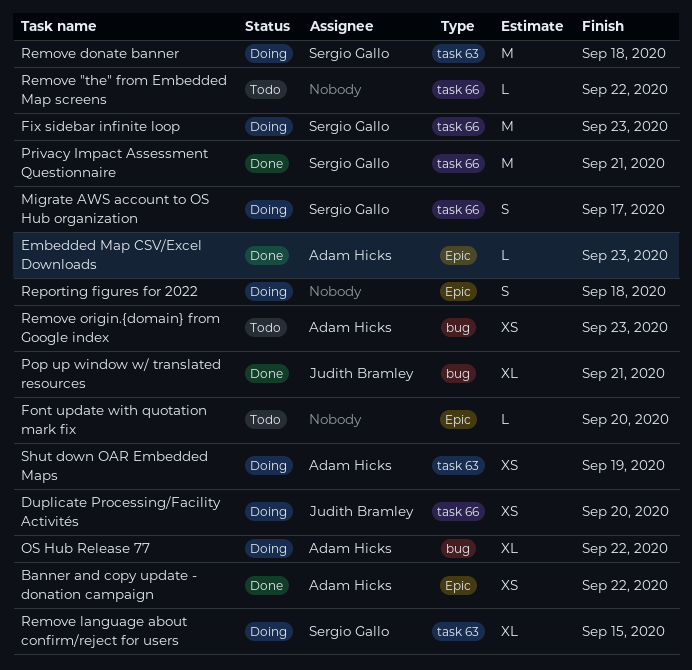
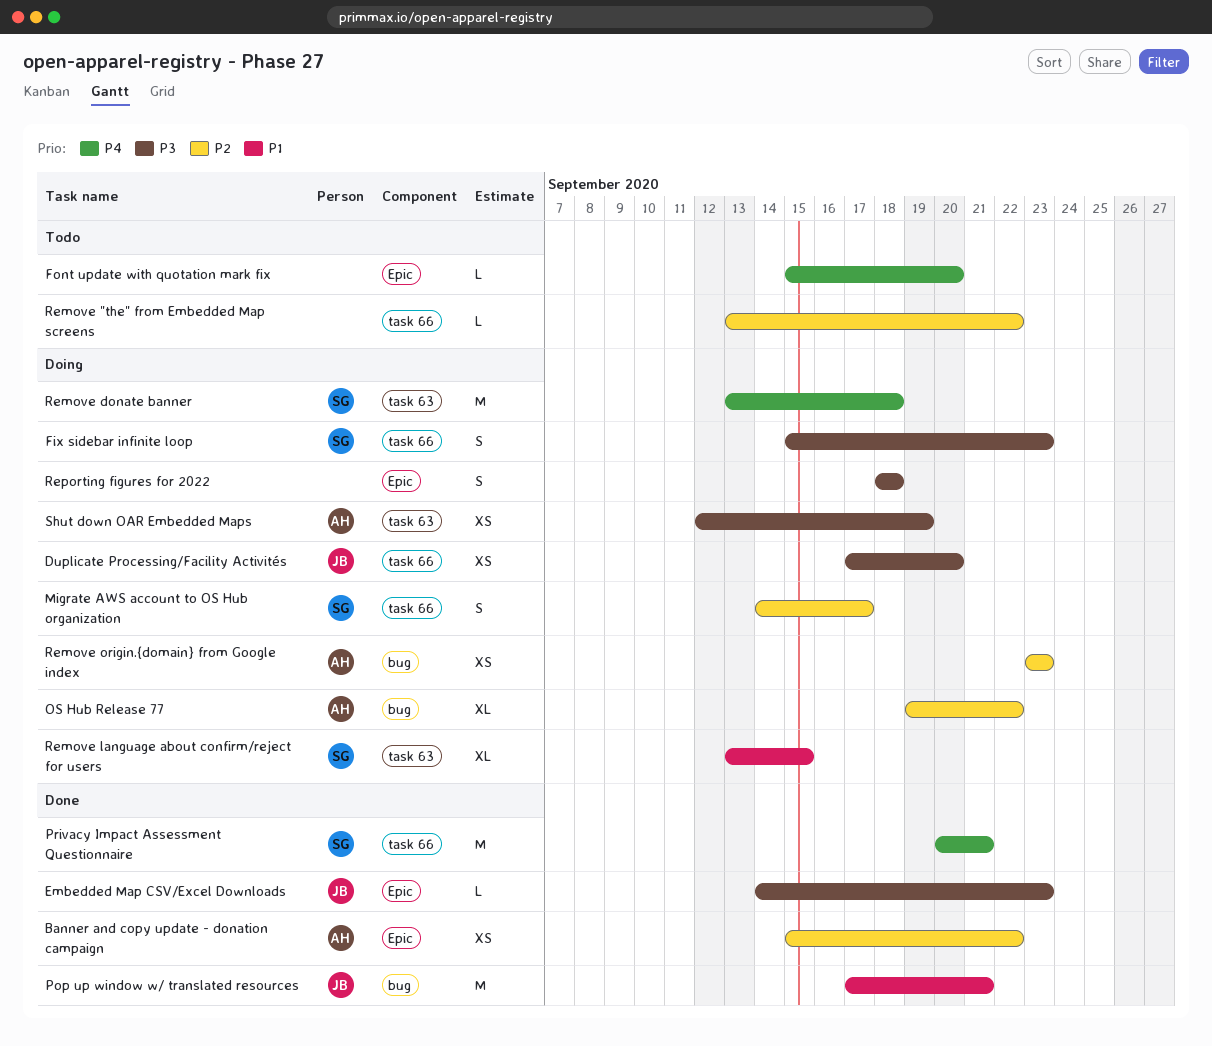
Embedded Map CSV/Excel Downloads, owner: Adam Hicks -> Judith Bramley
Fix sidebar infinite loop, estimate: M -> S
Pop up window w/ translated resources, estimate: XL -> M
Remove origin.{domain} from Google index, status: Todo -> Doing

